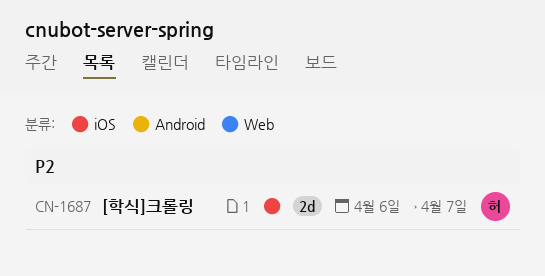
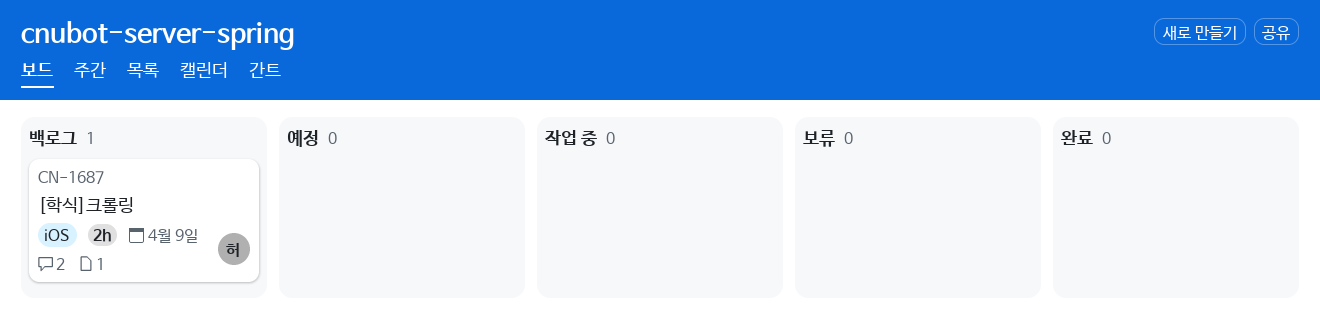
CN-1687, estimate: 2d -> 2h
CN-1687, due: Apr 7 -> Apr 9

